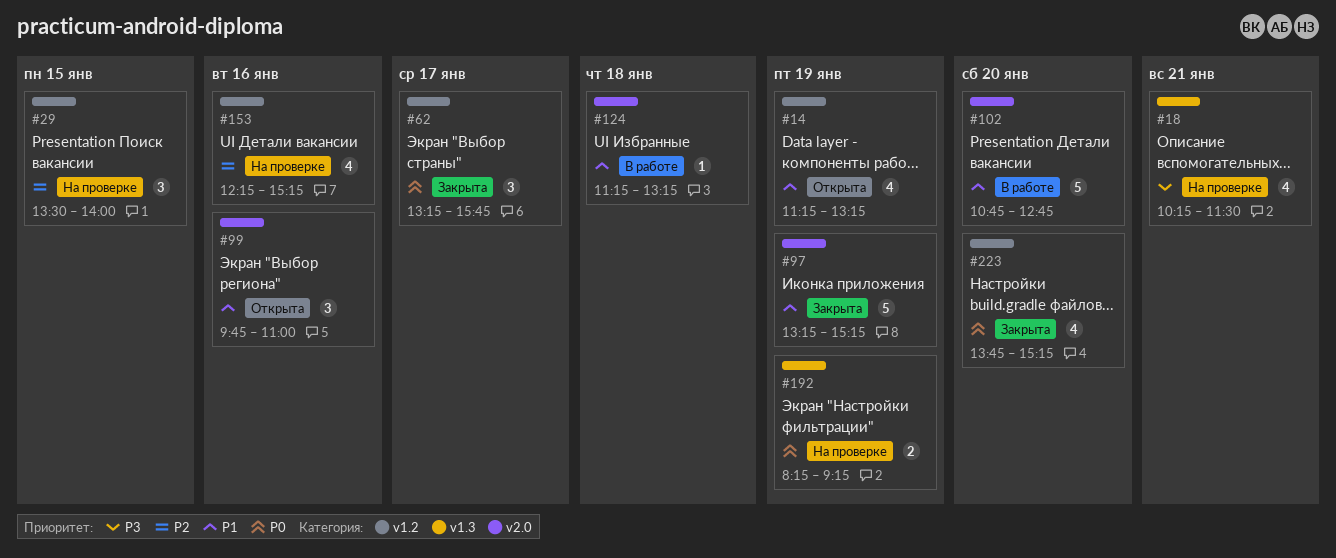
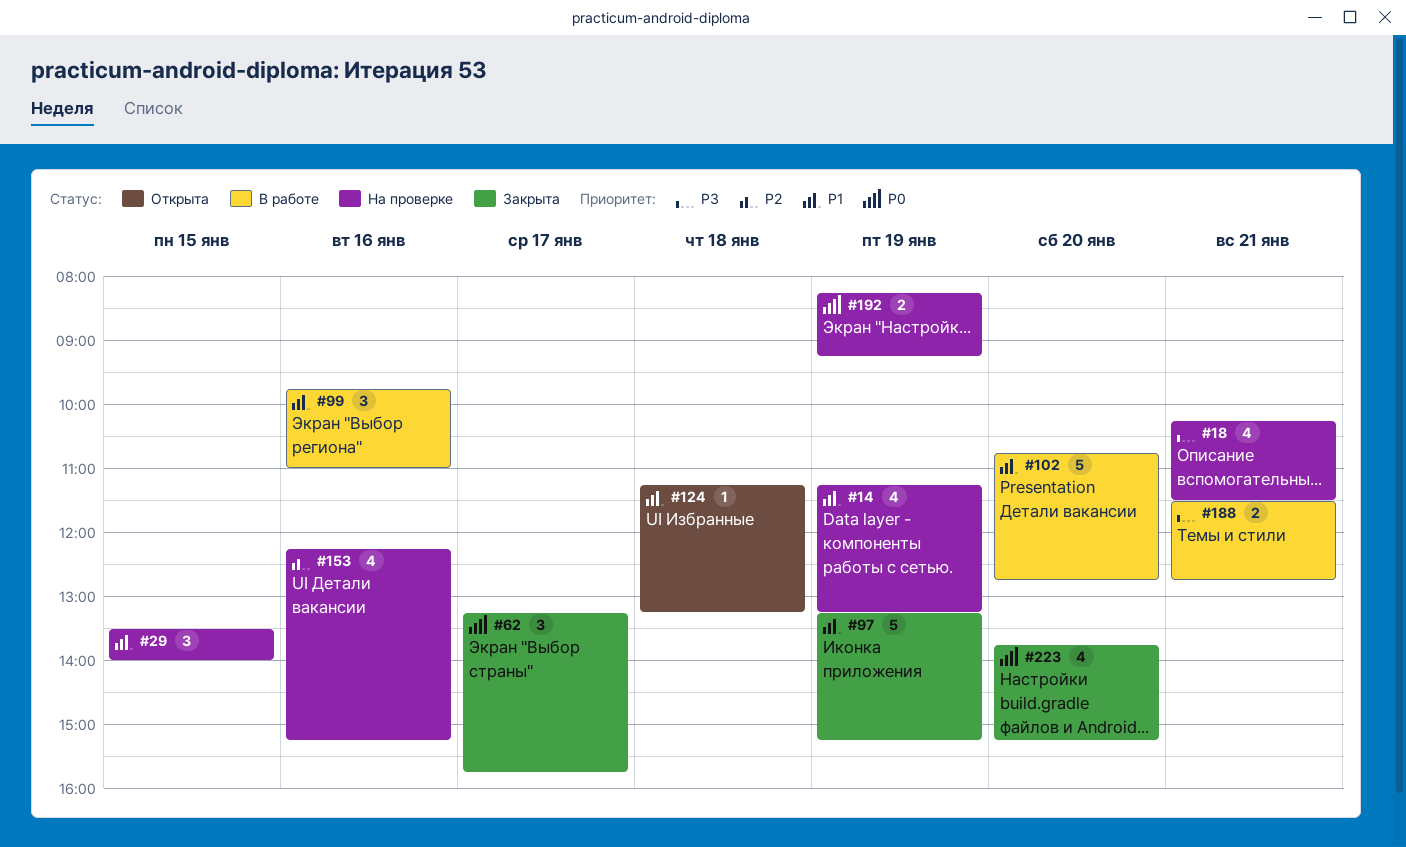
#14, status: Открыта -> На проверке
#29, priority: P2 -> P1
#99, status: Открыта -> В работе
#124, status: В работе -> Открыта
#188: none -> present

